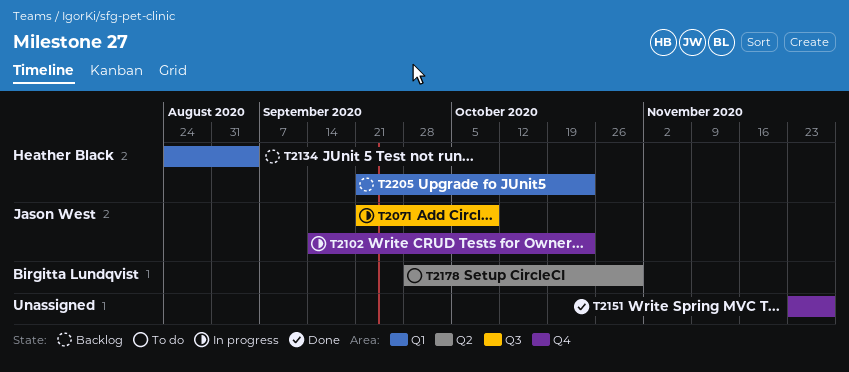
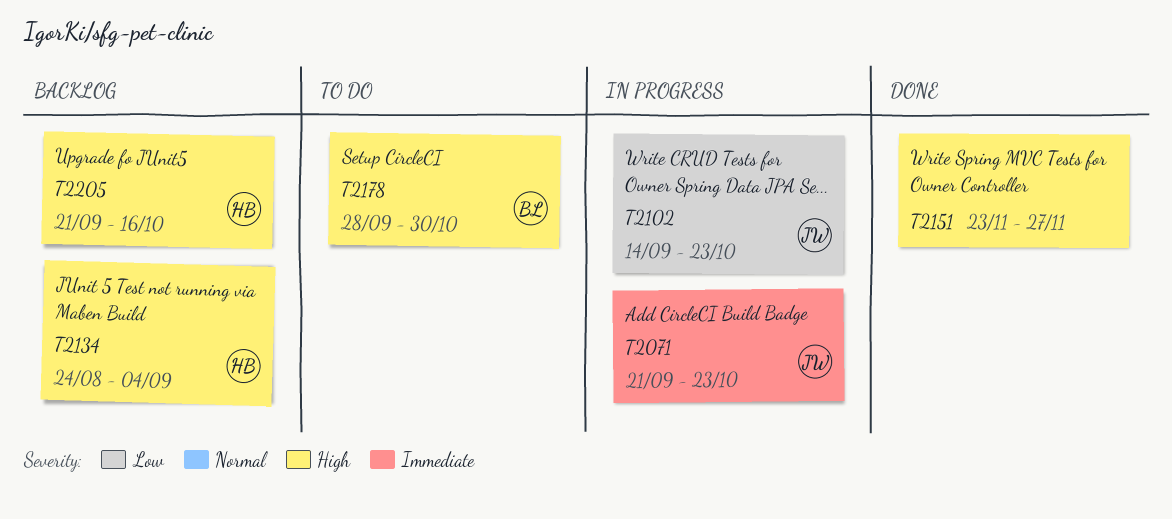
T2071, due: Oct 9 -> Oct 23
T2205, due: Oct 23 -> Oct 16

